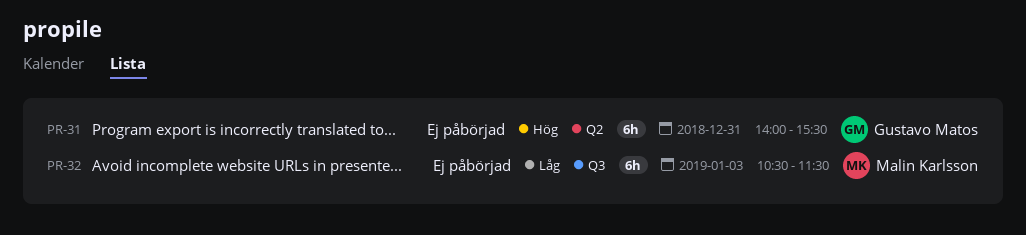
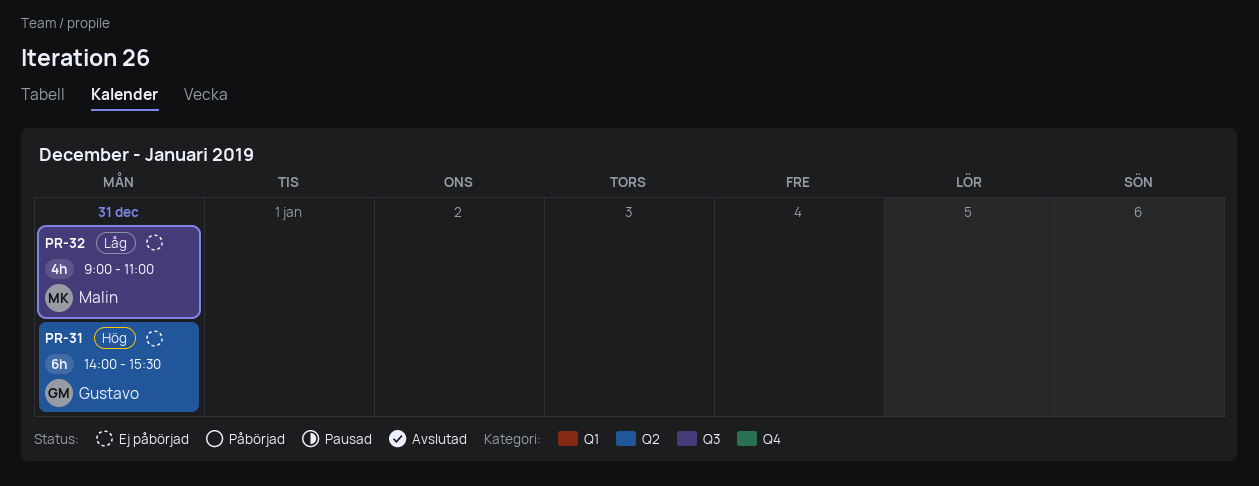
PR-32, estimate: 6h -> 4h
PR-32, day: Jan 3 -> Dec 31
PR-32, begins: 10:30 -> 09:00
PR-32, ends: 11:30 -> 11:00

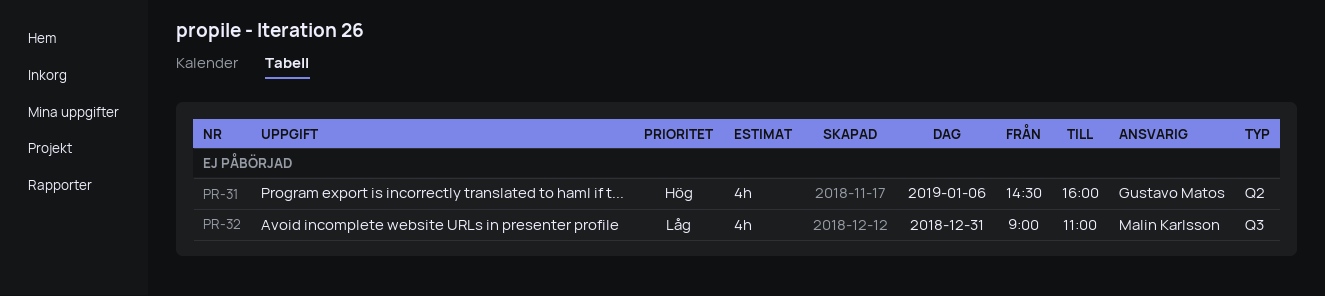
PR-31, estimate: 6h -> 4h
PR-31, day: Dec 31 -> Jan 6
PR-31, begins: 14:00 -> 14:30
PR-31, ends: 15:30 -> 16:00

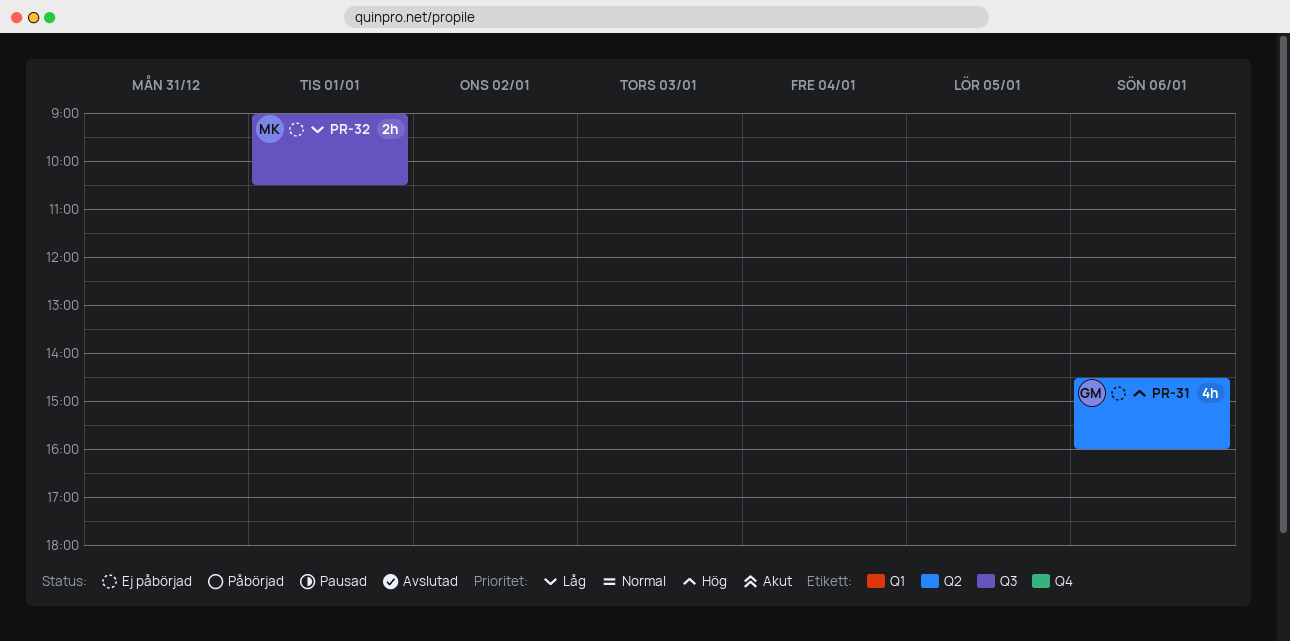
PR-32, estimate: 4h -> 2h
PR-32, day: Dec 31 -> Jan 1
PR-32, ends: 11:00 -> 10:30

